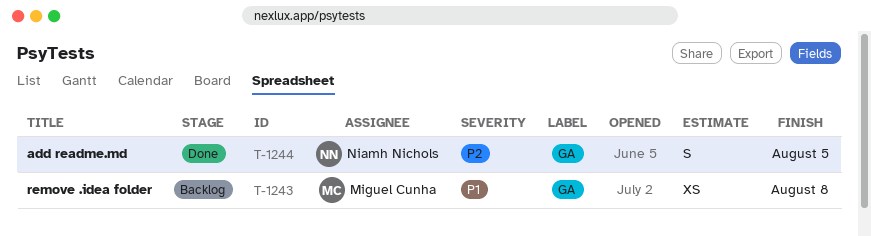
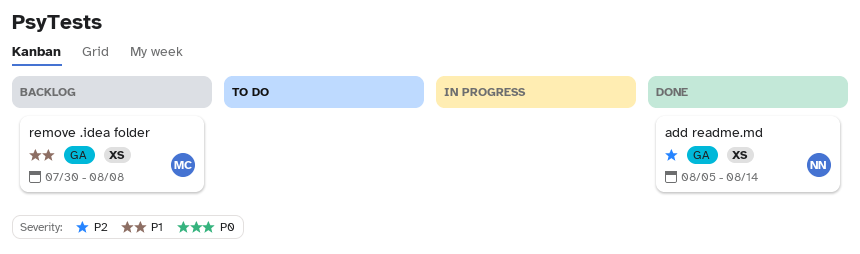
add readme.md, estimate: S -> XS
add readme.md, due: Aug 5 -> Aug 14

